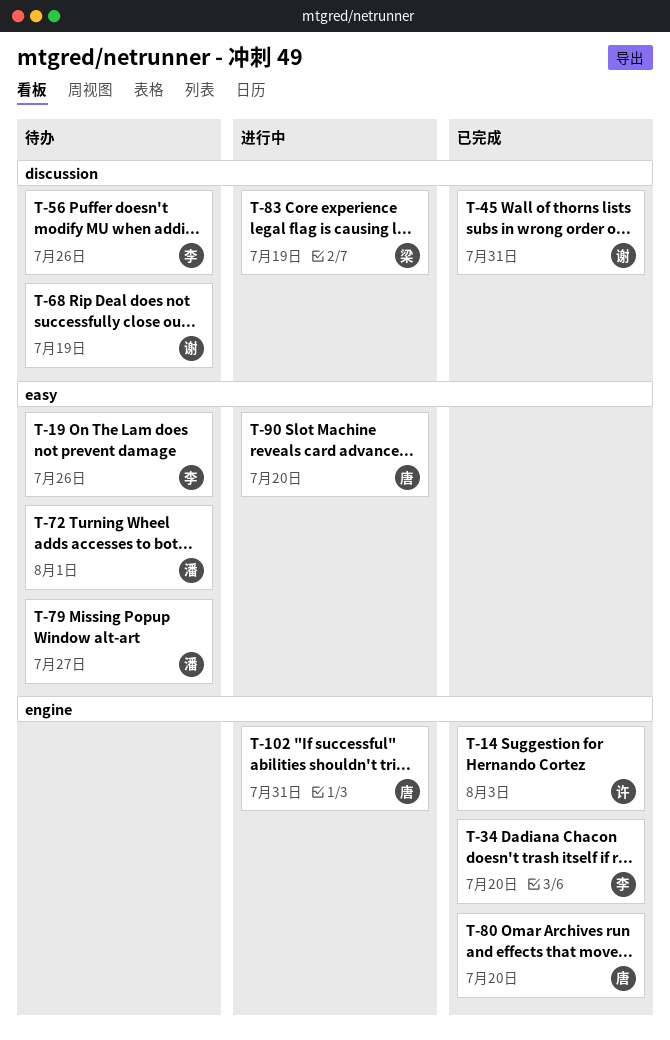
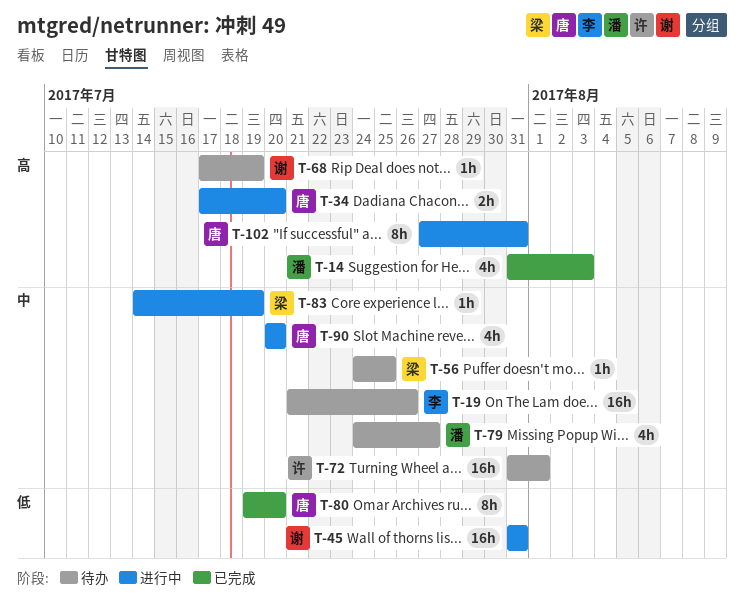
T-14, owner: 许 -> 潘
T-34, status: 已完成 -> 进行中
T-34, owner: 李 -> 唐
T-45, status: 已完成 -> 进行中
T-56, owner: 李 -> 梁
T-56, due: Jul 26 -> Jul 25
T-72, owner: 潘 -> 许

